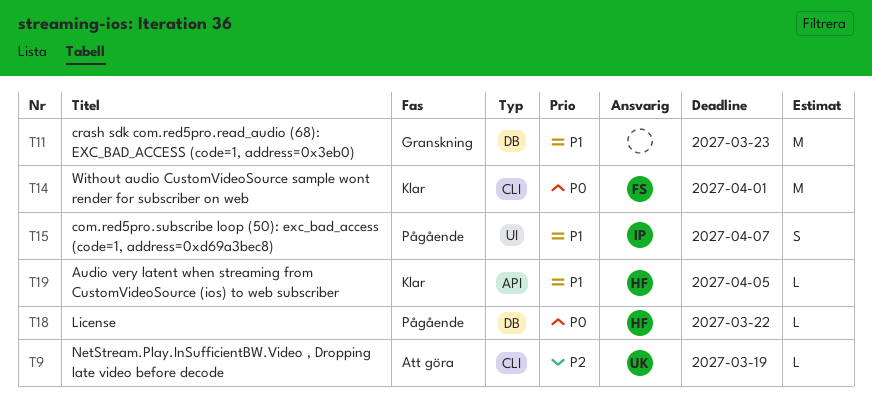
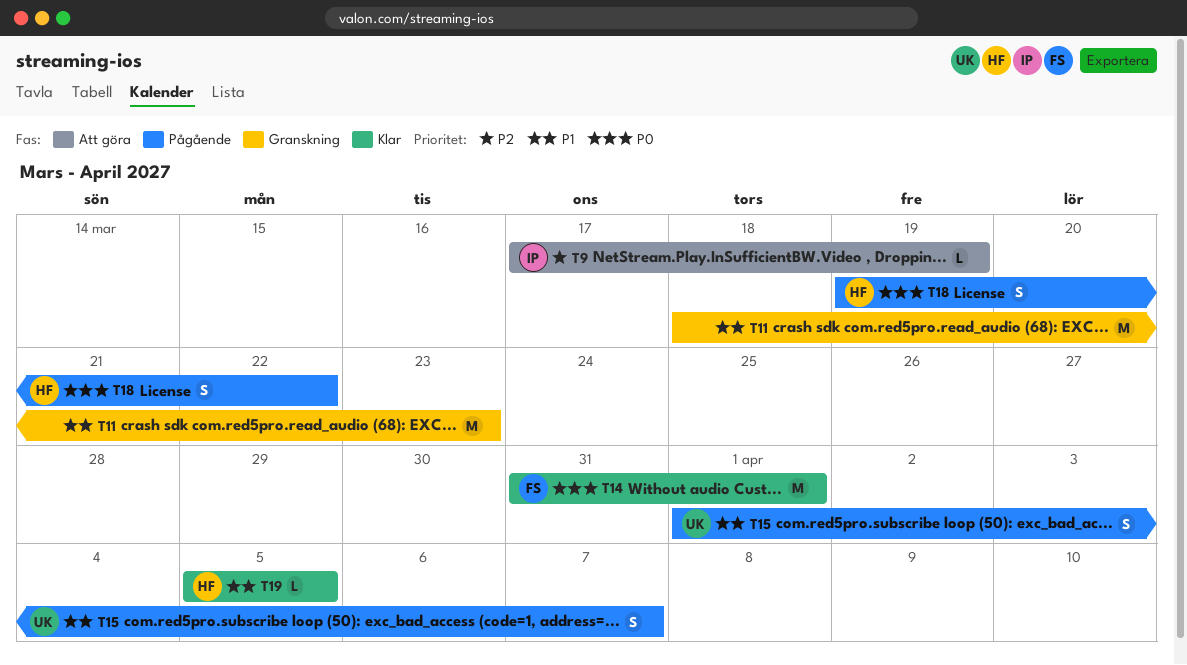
T9, owner: UK -> IP
T15, owner: IP -> UK
T18, estimate: L -> S

